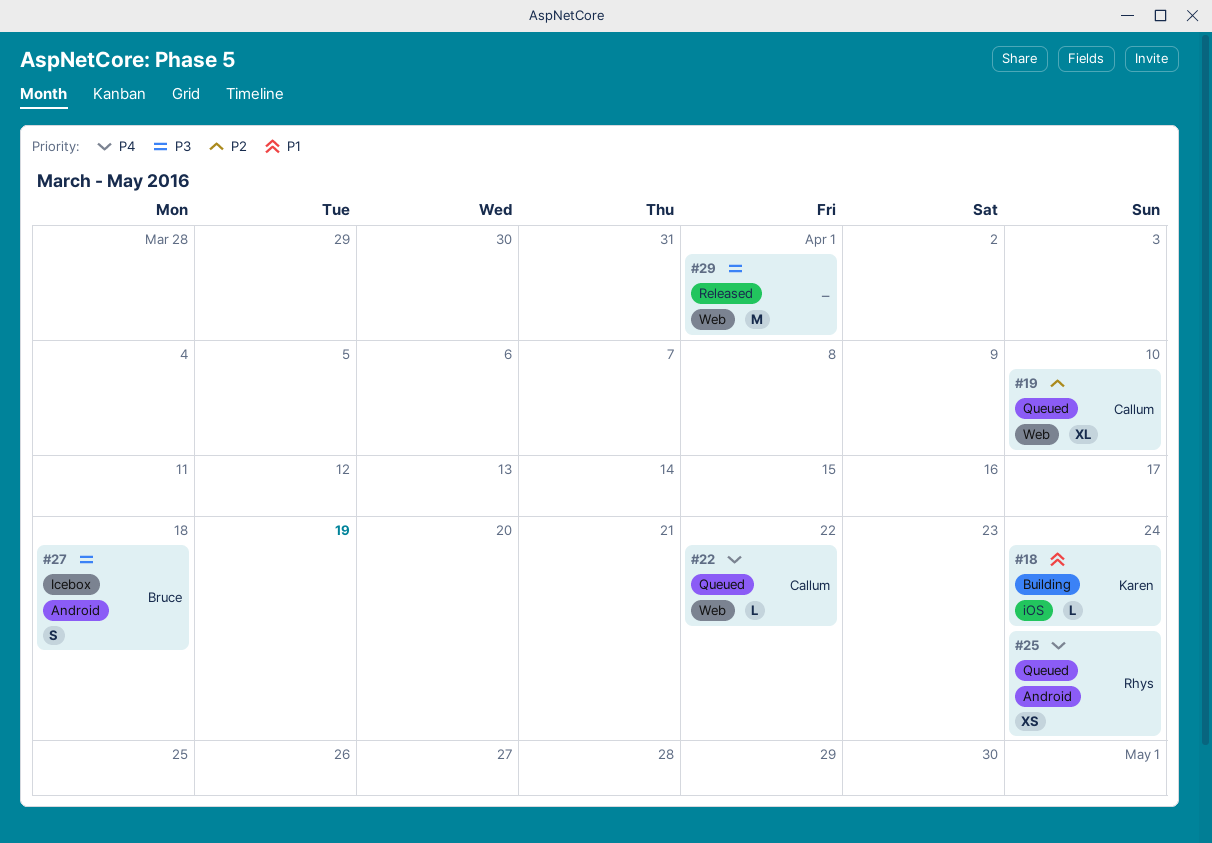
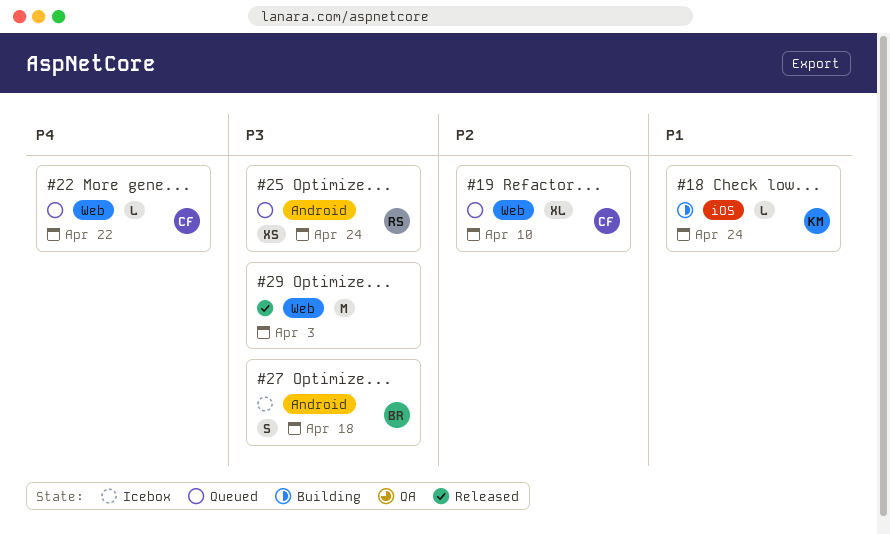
#25, priority: P4 -> P3
#29, due: Apr 1 -> Apr 3

